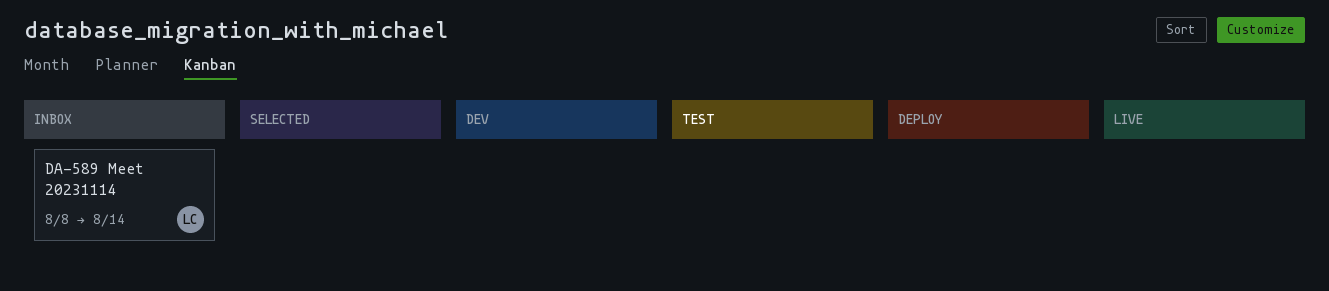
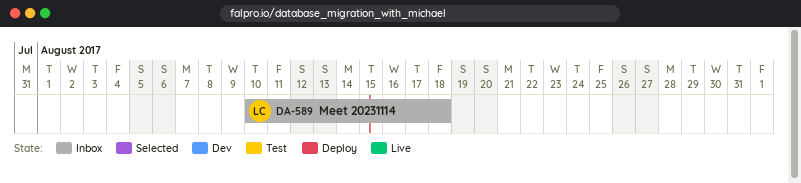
DA-589, start: Aug 8 -> Aug 10
DA-589, due: Aug 14 -> Aug 18

